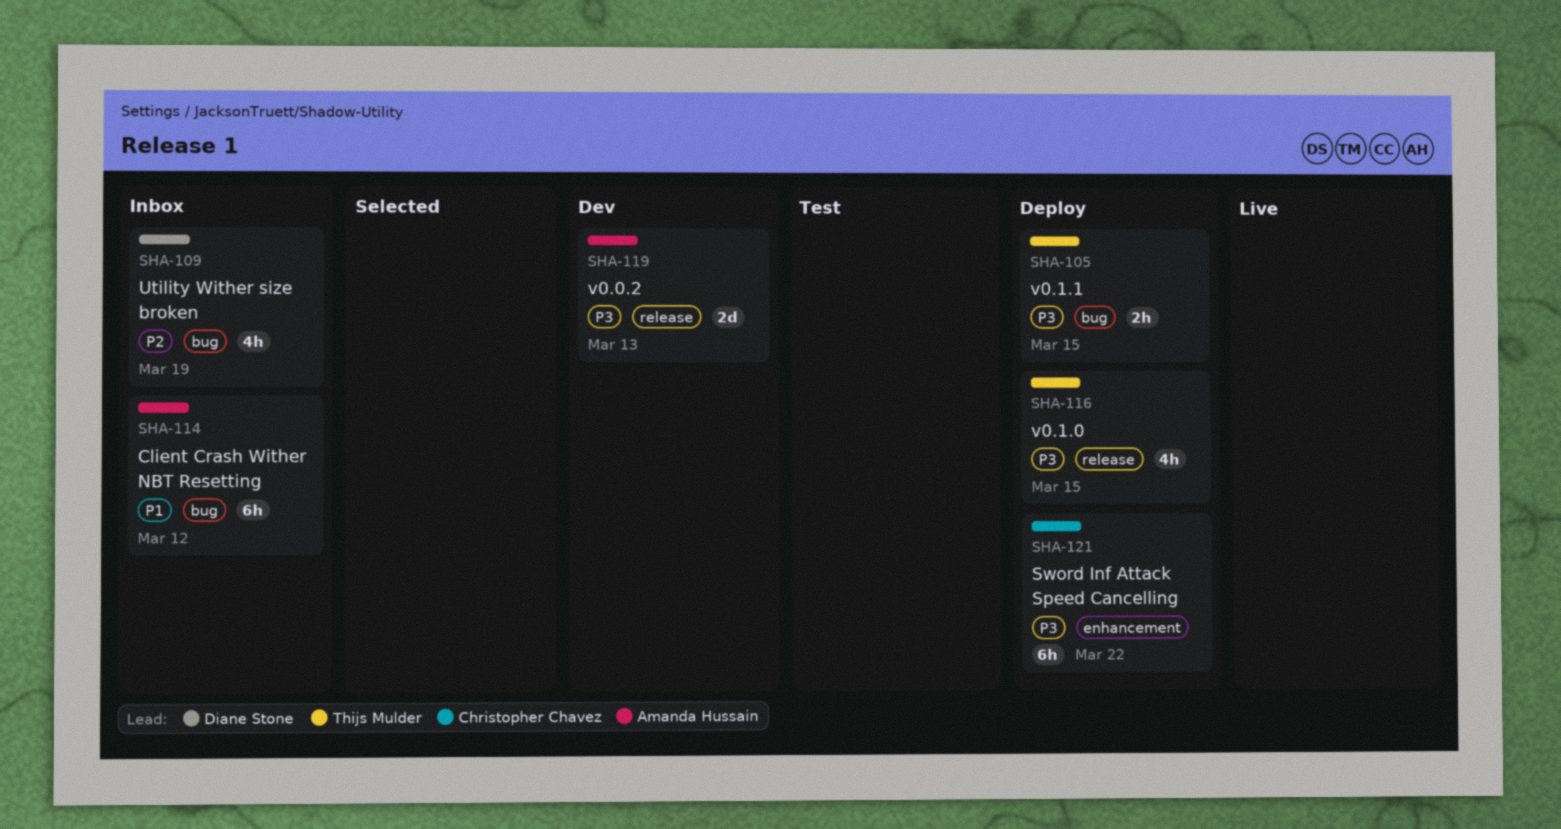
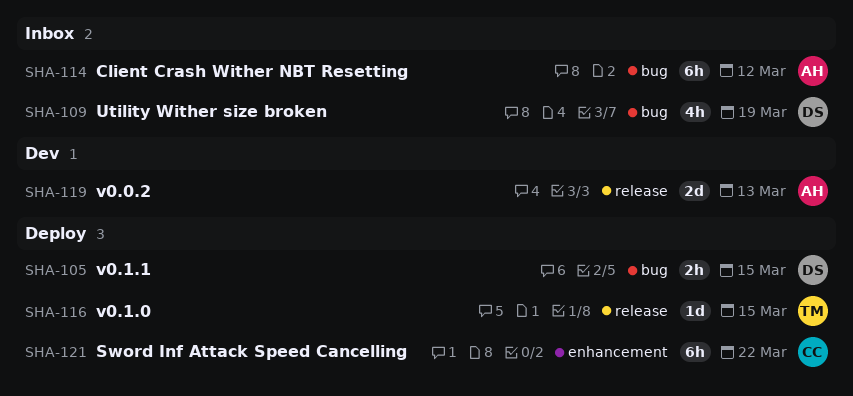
SHA-105, owner: Thijs Mulder -> Diane Stone
SHA-116, estimate: 4h -> 1d

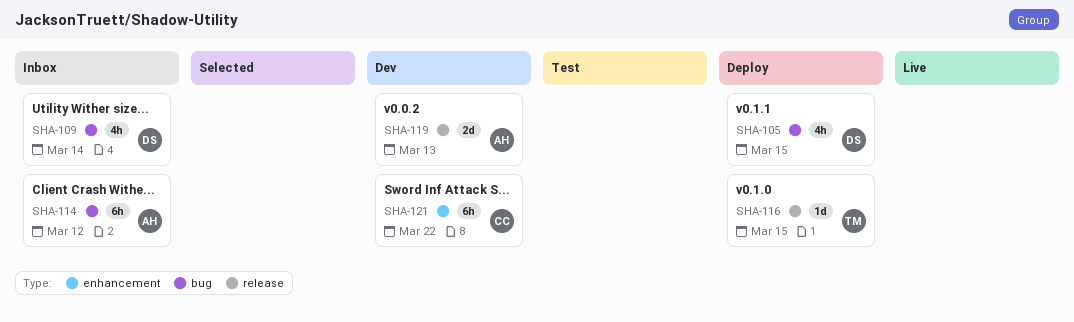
SHA-105, estimate: 2h -> 4h
SHA-109, due: Mar 19 -> Mar 14
SHA-121, status: Deploy -> Dev

